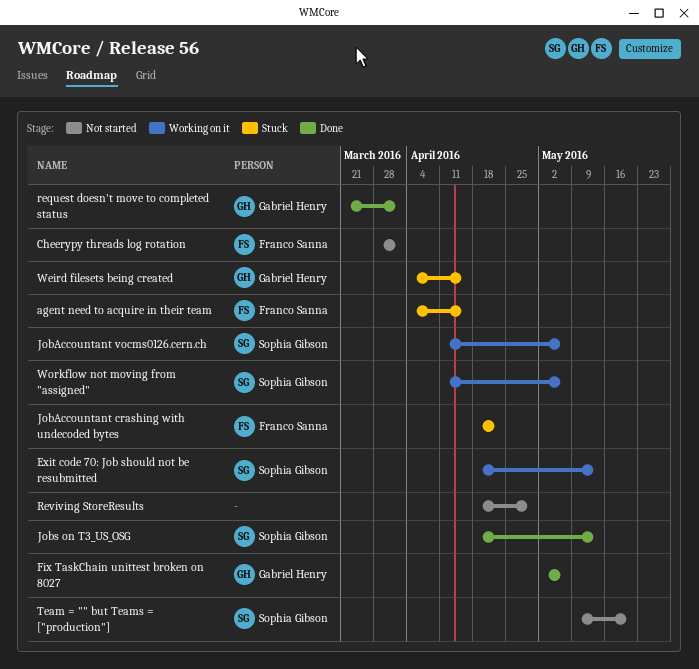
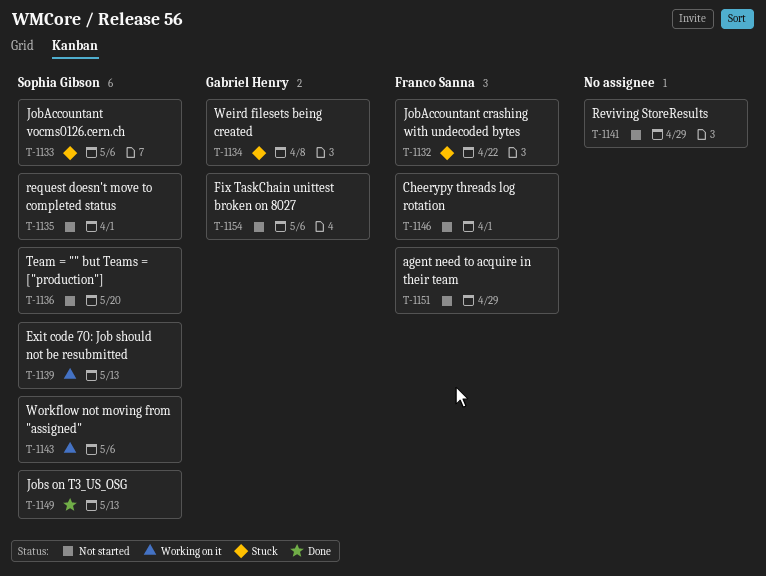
agent need to acquire in their team, status: Stuck -> Not started
agent need to acquire in their team, due: Apr 15 -> Apr 29
Fix TaskChain unittest broken on 8027, status: Done -> Not started
JobAccountant vocms0126.cern.ch, status: Working on it -> Stuck
request doesn't move to completed status, status: Done -> Not started
request doesn't move to completed status, owner: Gabriel Henry -> Sophia Gibson
Weird filesets being created, due: Apr 15 -> Apr 8

